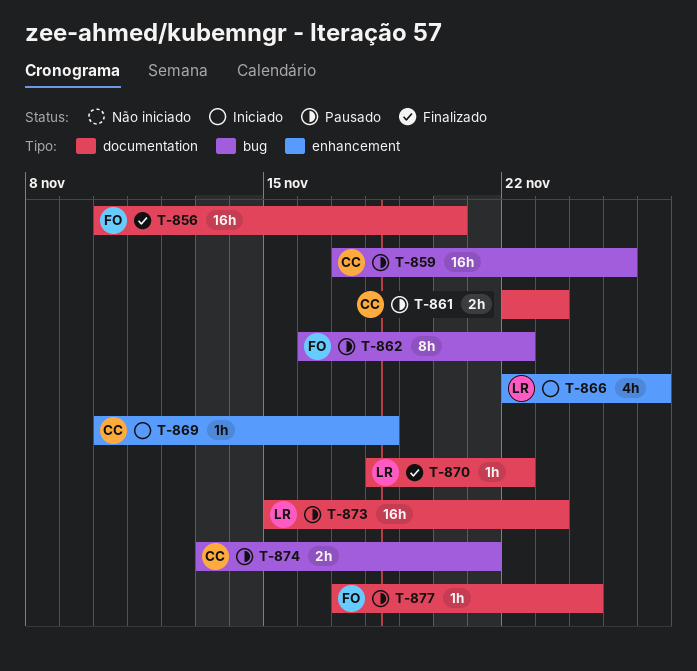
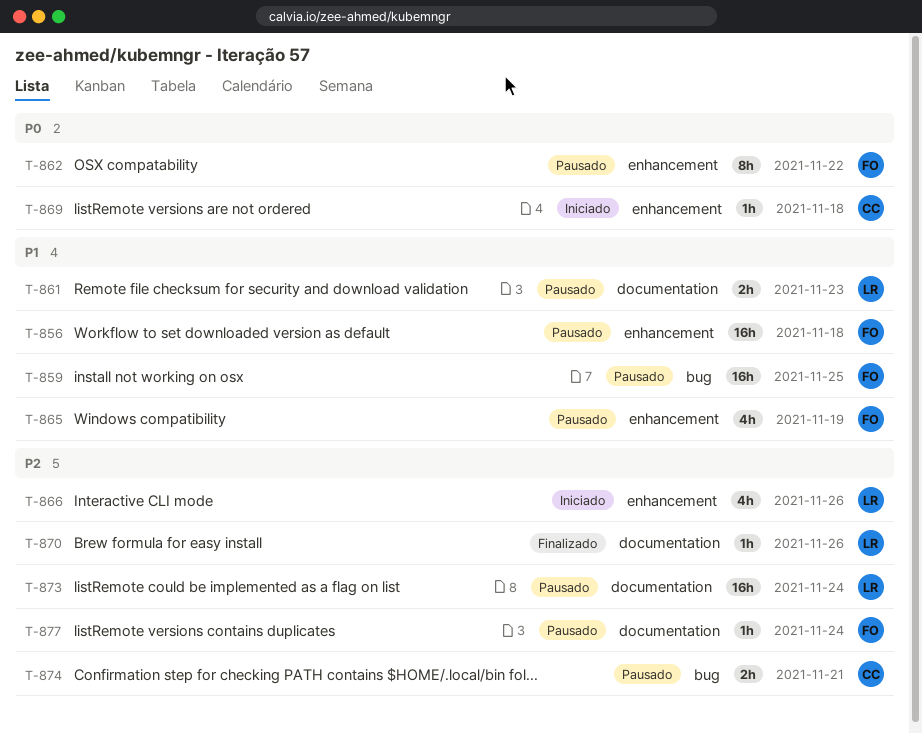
T-856, status: Finalizado -> Pausado
T-856, label: documentation -> enhancement
T-856, due: Nov 20 -> Nov 18
T-859, owner: CC -> FO
T-861, owner: CC -> LR
T-862, label: bug -> enhancement
T-865: none -> present
T-870, due: Nov 22 -> Nov 26
T-873, due: Nov 23 -> Nov 24

